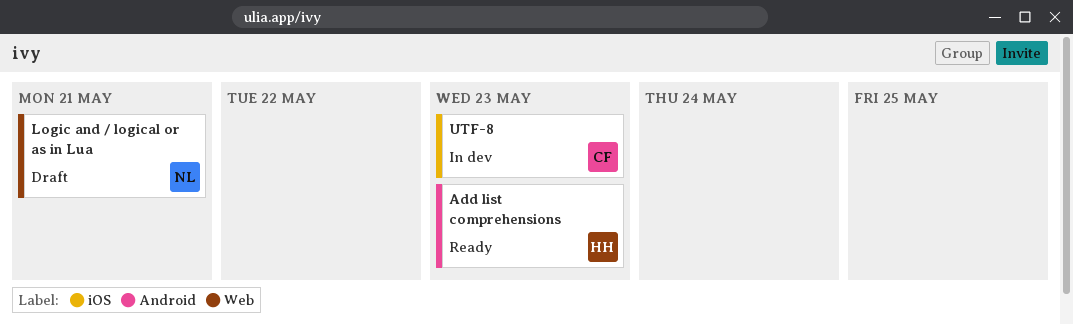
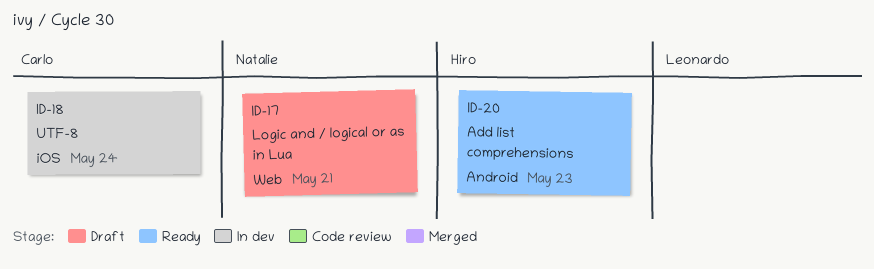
UTF-8, due: May 23 -> May 24

